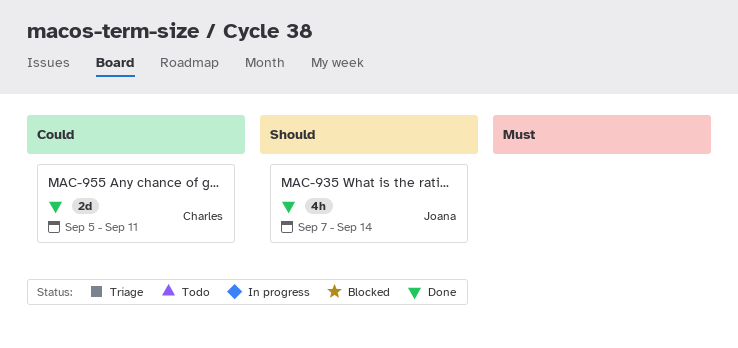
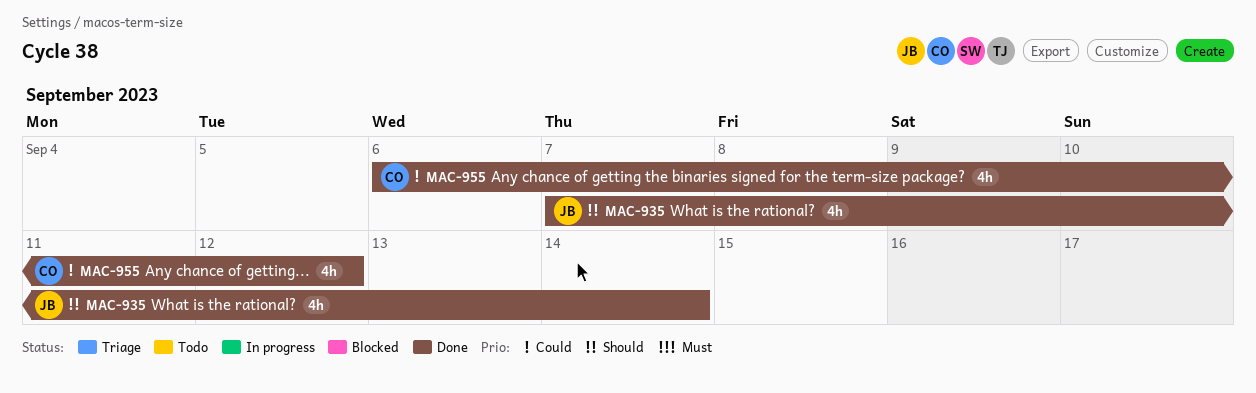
MAC-955, estimate: 2d -> 4h
MAC-955, start: Sep 5 -> Sep 6
MAC-955, due: Sep 11 -> Sep 12

